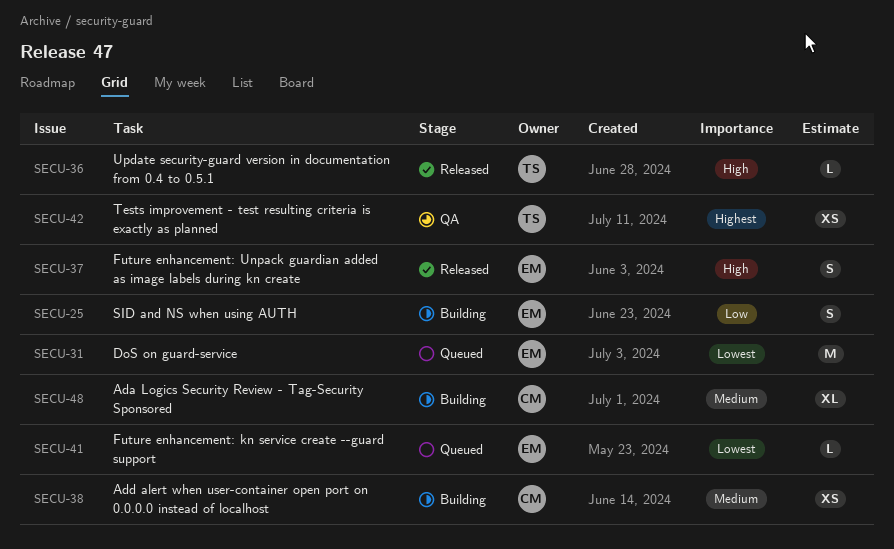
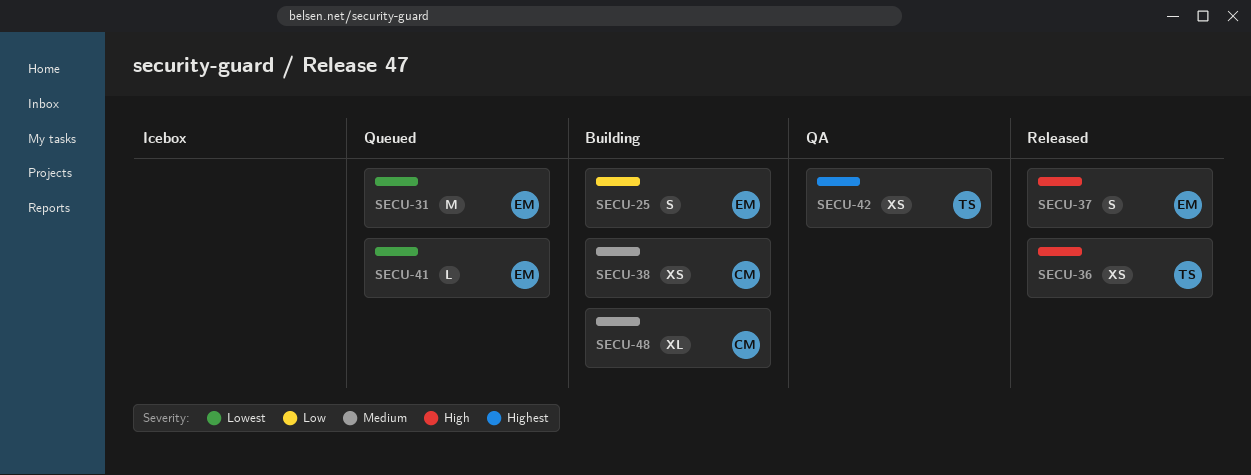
SECU-36, estimate: L -> XS

